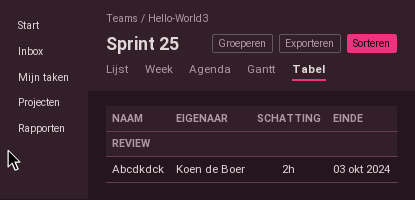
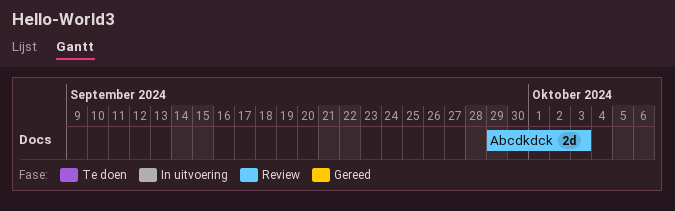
Abcdkdck, estimate: 2h -> 2d

